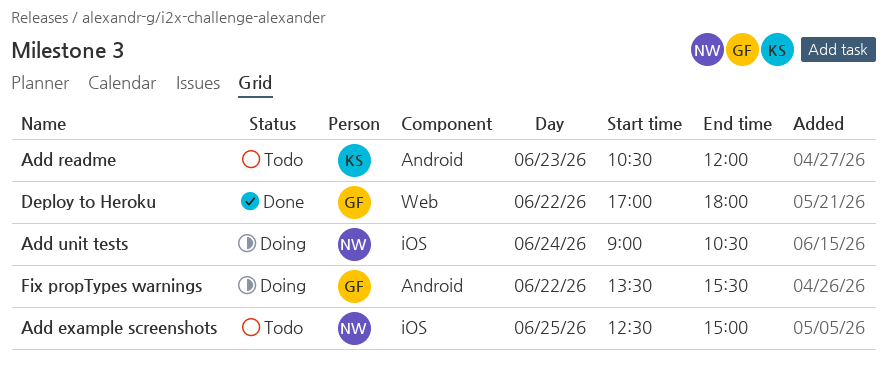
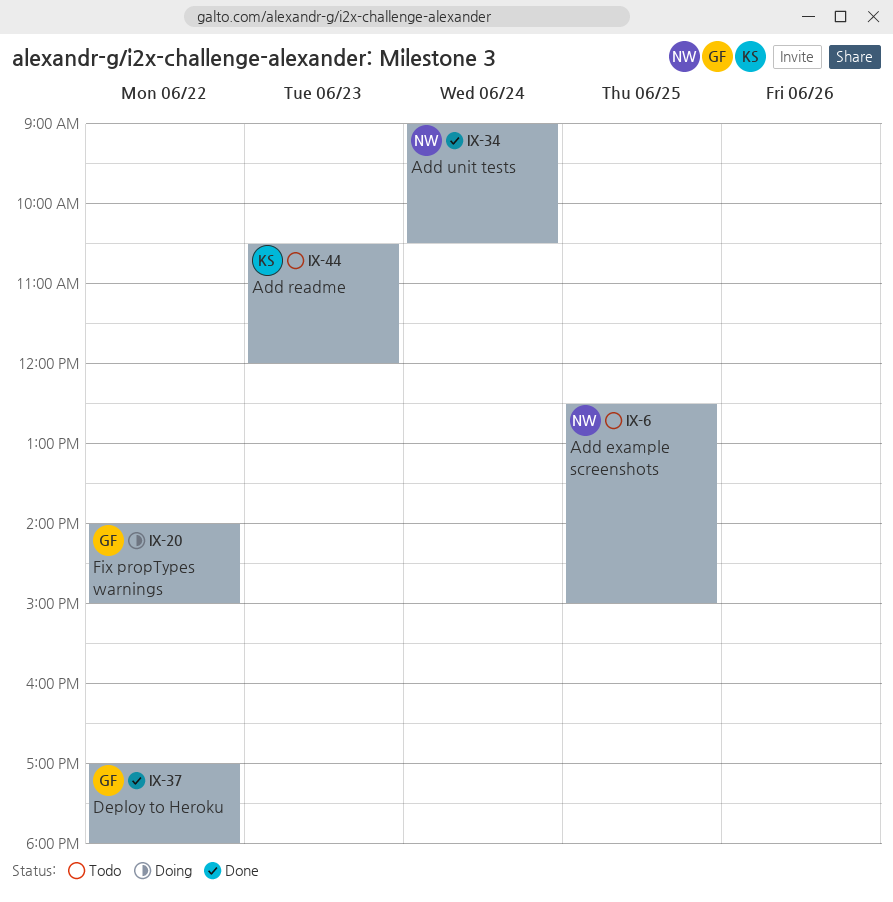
Add unit tests, status: Doing -> Done
Fix propTypes warnings, begins: 13:30 -> 14:00
Fix propTypes warnings, ends: 15:30 -> 15:00

